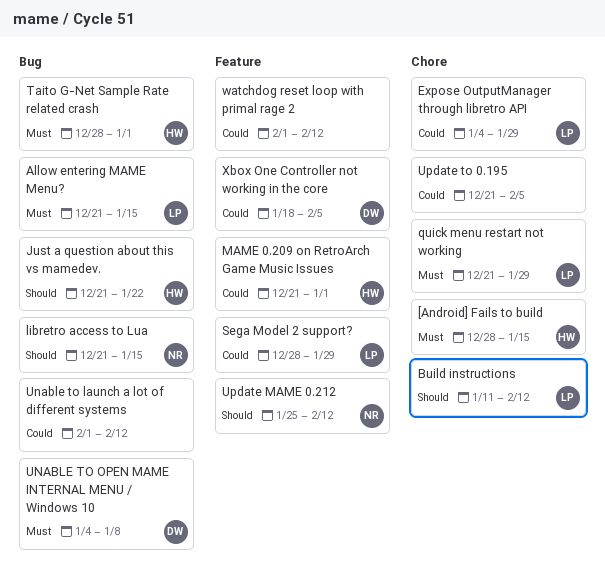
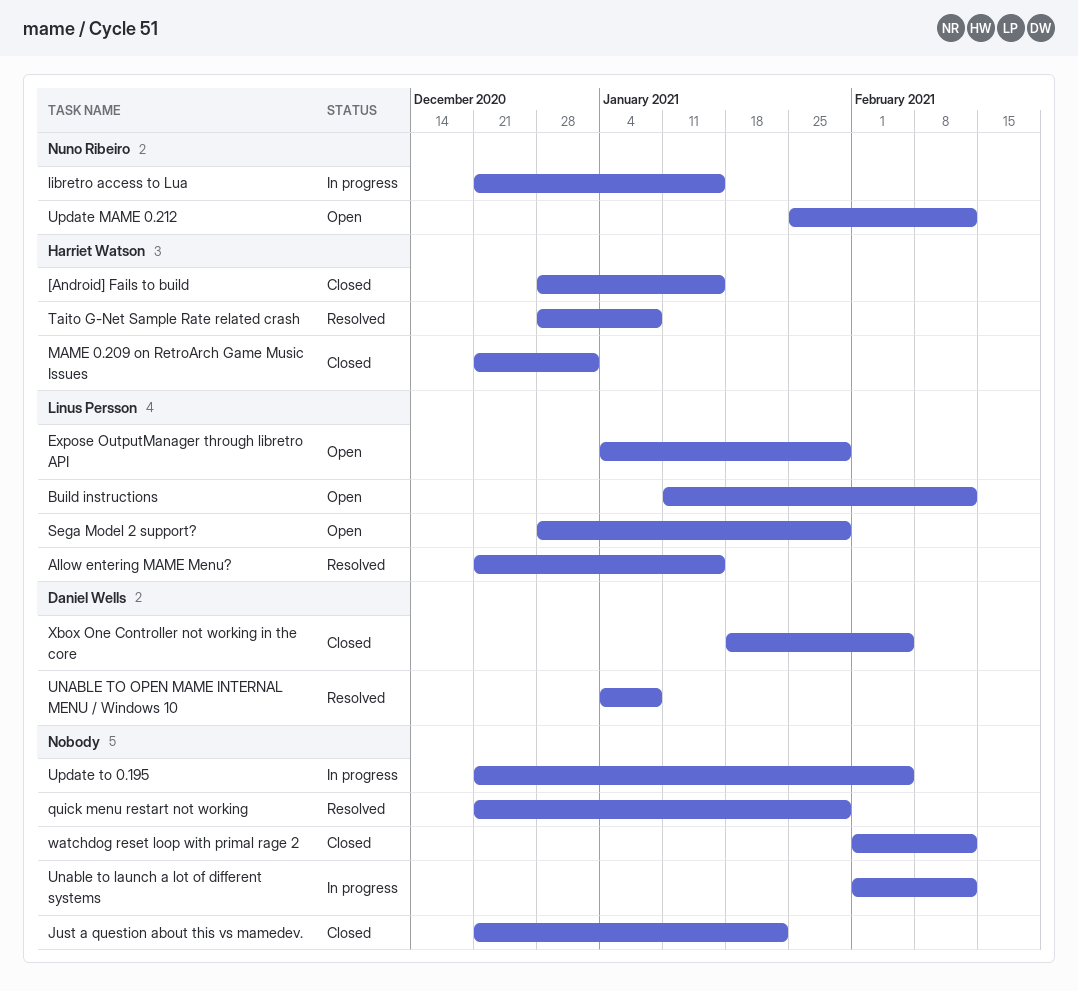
Just a question about this vs mamedev., owner: Harriet Watson -> none
quick menu restart not working, owner: Linus Persson -> none
Taito G-Net Sample Rate related crash, due: Jan 1 -> Jan 8

